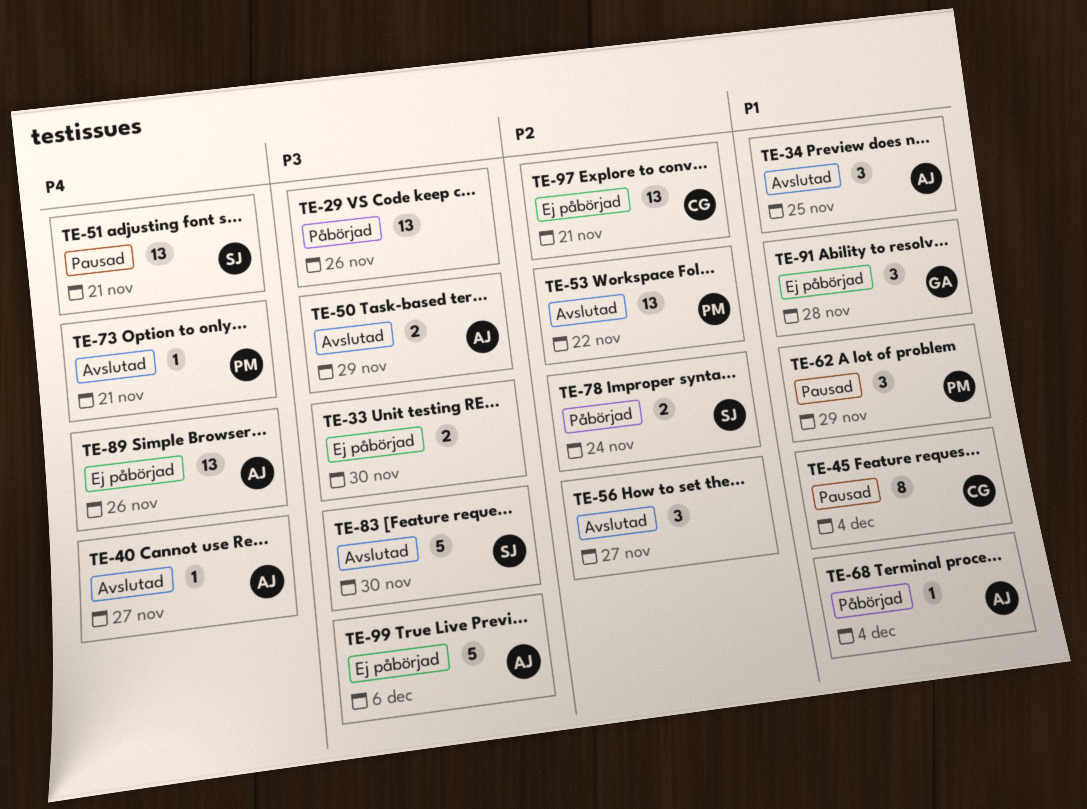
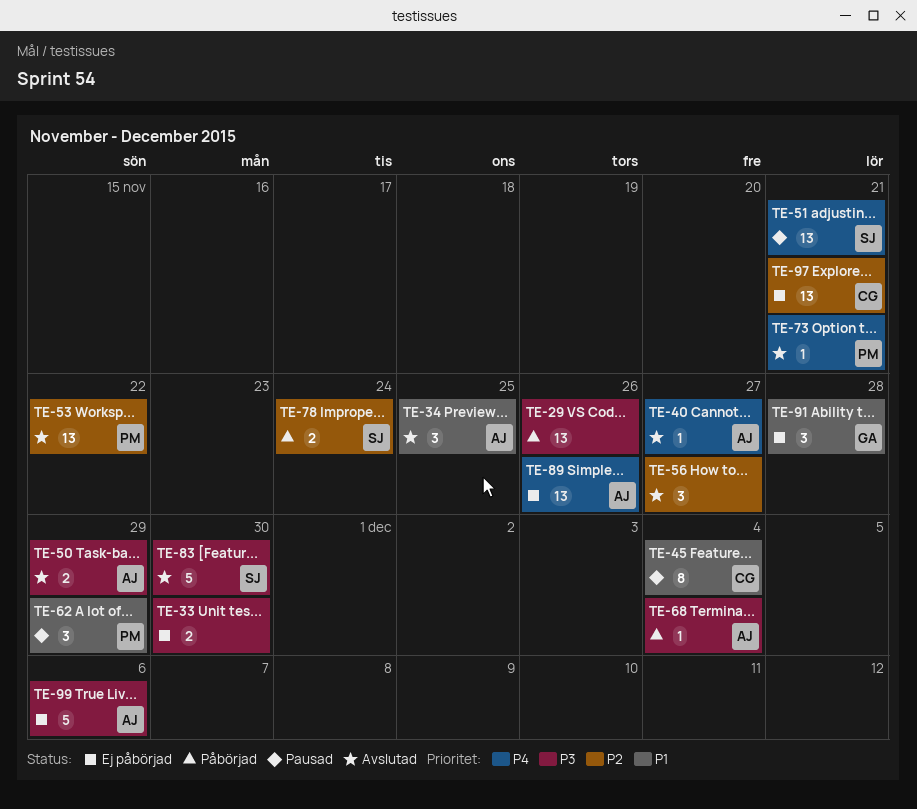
TE-68, priority: P1 -> P3

